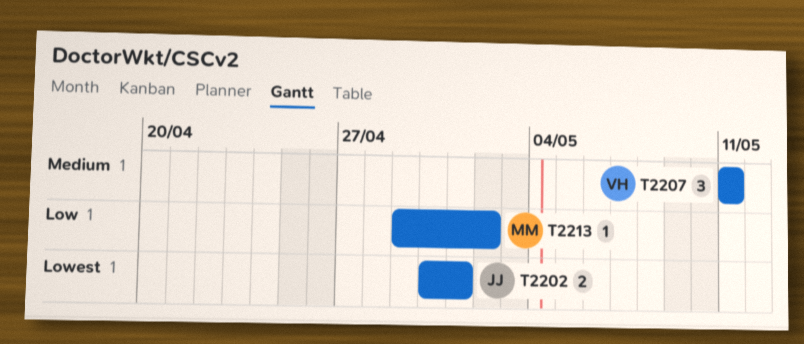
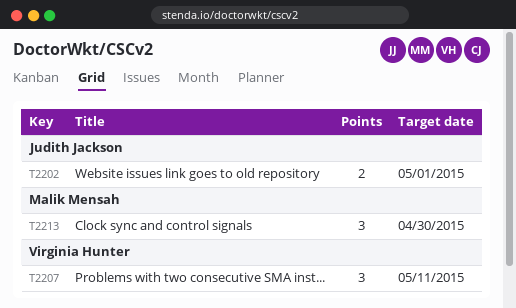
T2213, estimate: 1 -> 3
T2213, due: May 2 -> Apr 30

